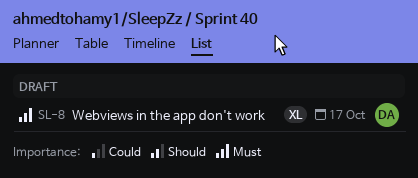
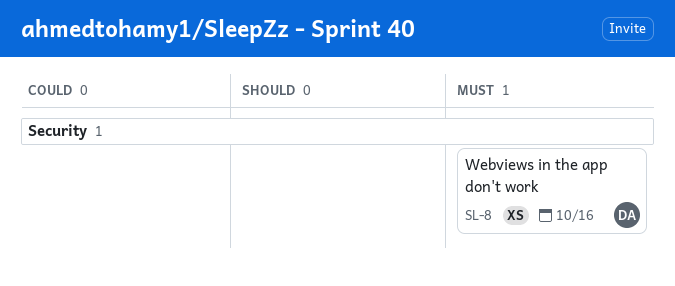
SL-8, estimate: XL -> XS
SL-8, due: Oct 17 -> Oct 16

